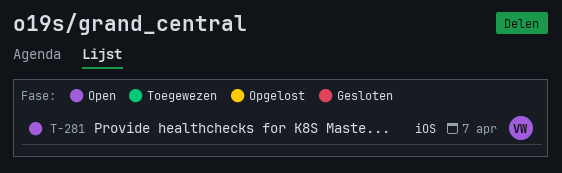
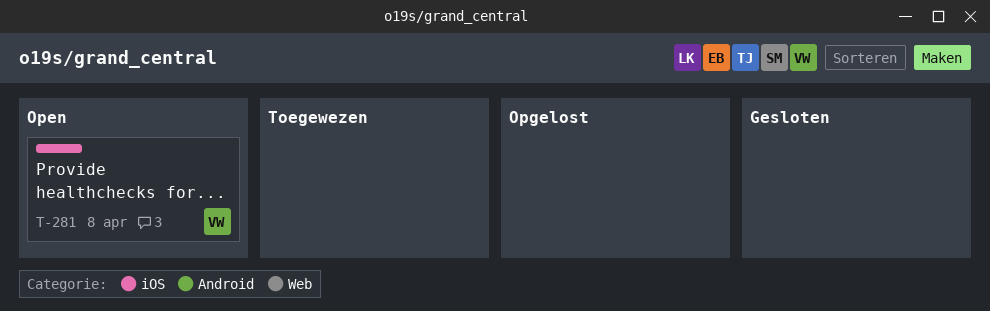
T-281, due: Apr 7 -> Apr 8

